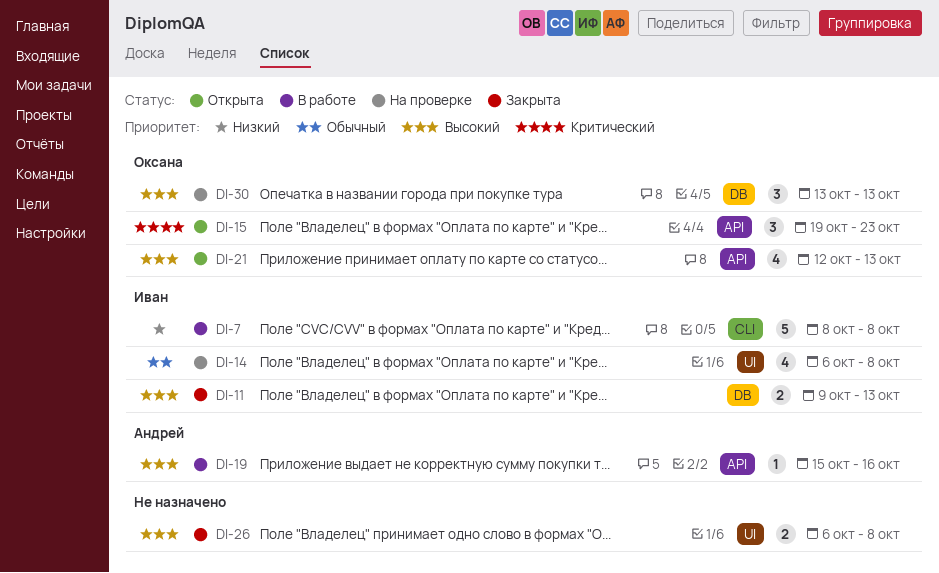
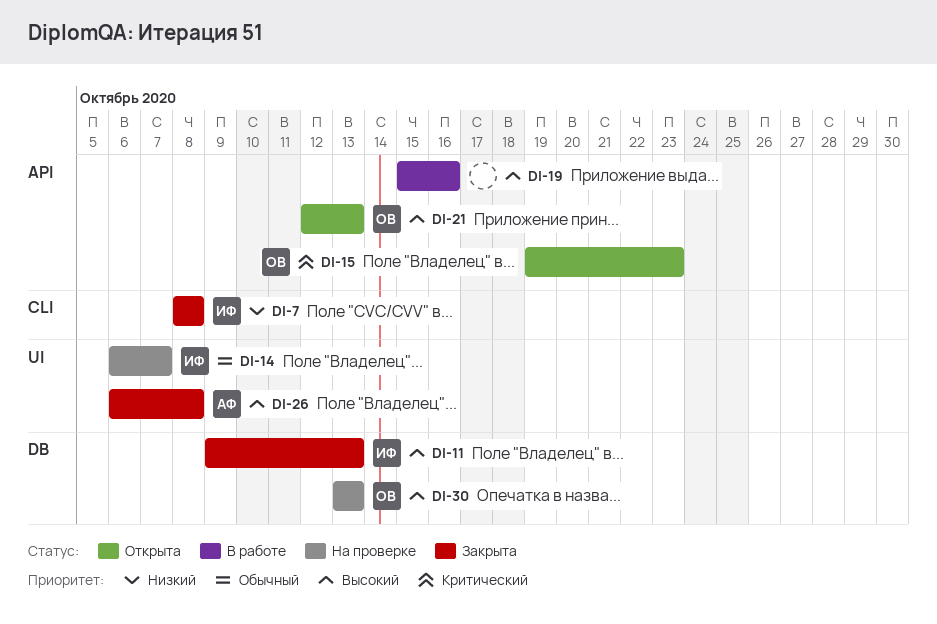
DI-7, status: В работе -> Закрыта
DI-14, due: Oct 8 -> Oct 7
DI-19, owner: Андрей -> none
DI-26, owner: none -> Андрей

